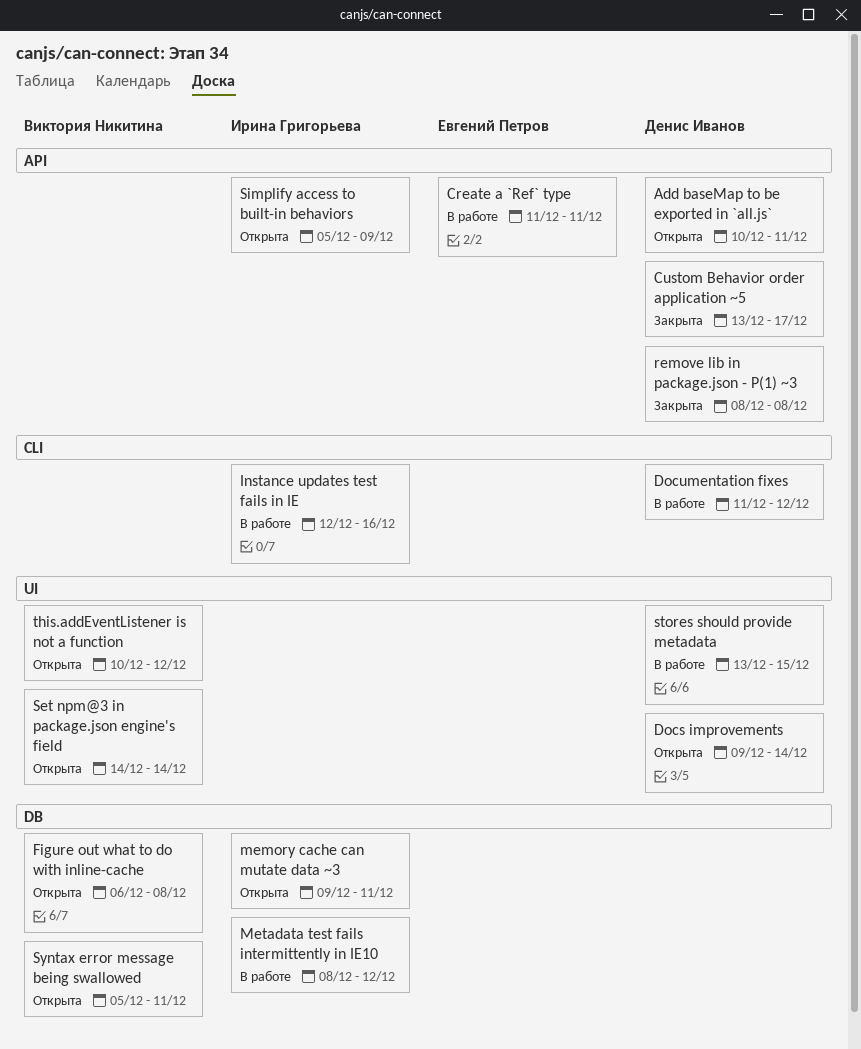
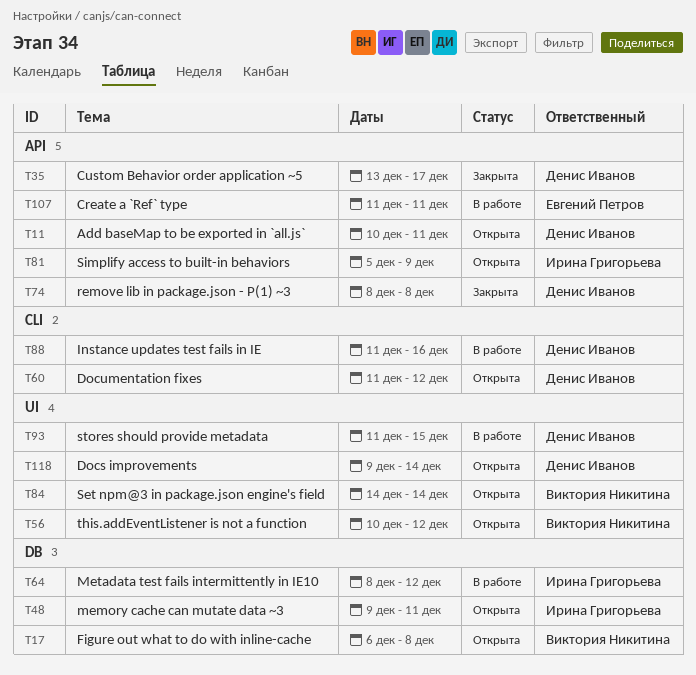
Documentation fixes, status: В работе -> Открыта
Instance updates test fails in IE, owner: Ирина Григорьева -> Денис Иванов
Instance updates test fails in IE, start: Dec 12 -> Dec 11
stores should provide metadata, start: Dec 13 -> Dec 11
Syntax error message being swallowed: present -> none

